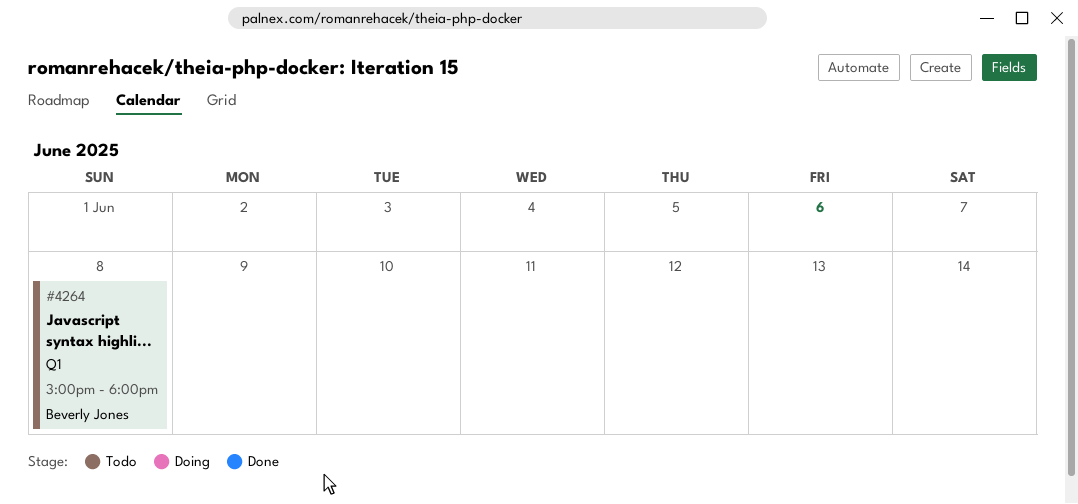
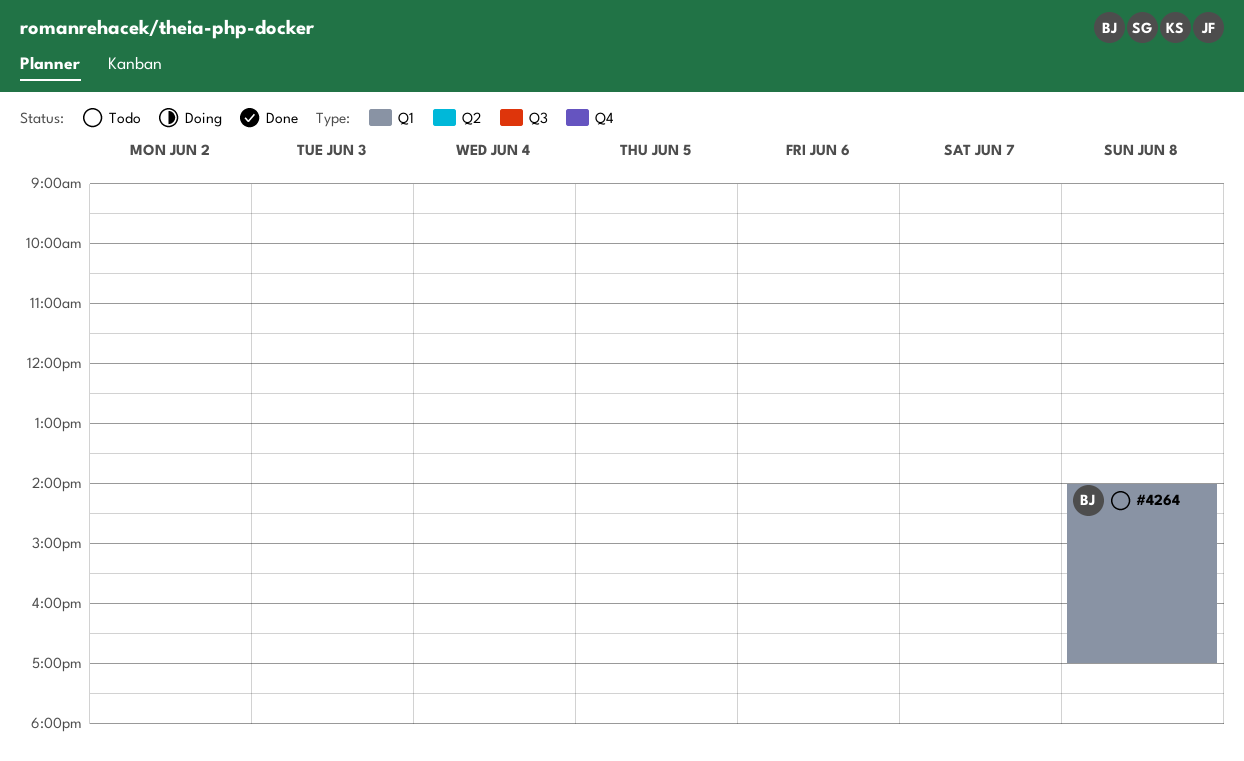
#4264, begins: 15:00 -> 14:00
#4264, ends: 18:00 -> 17:00

